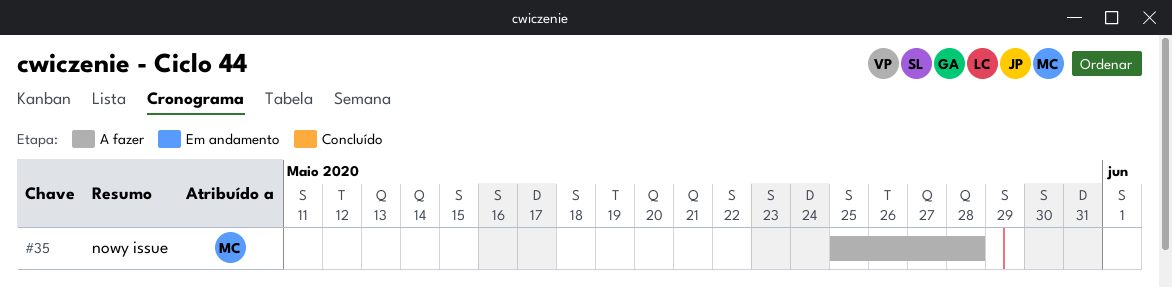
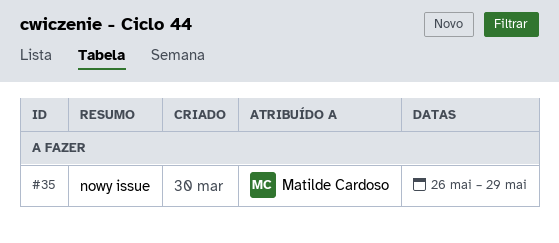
#35, start: May 25 -> May 26
#35, due: May 28 -> May 29

